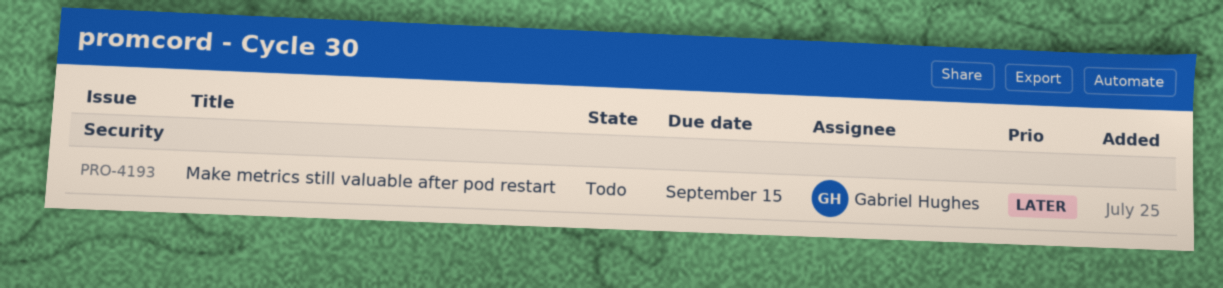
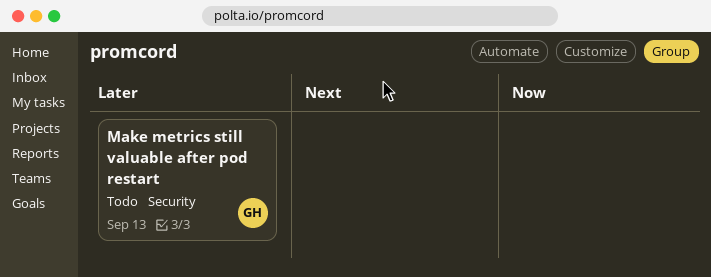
Make metrics still valuable after pod restart, due: Sep 15 -> Sep 13

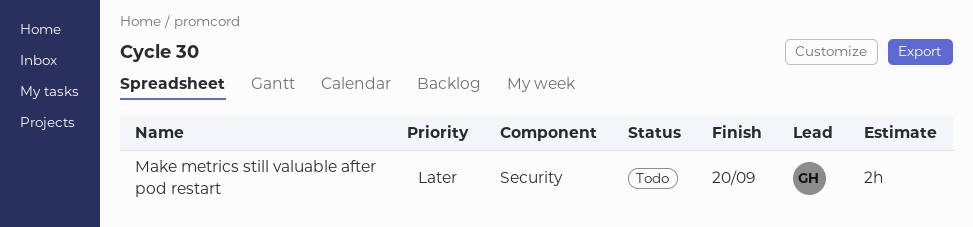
Make metrics still valuable after pod restart, due: Sep 13 -> Sep 20

